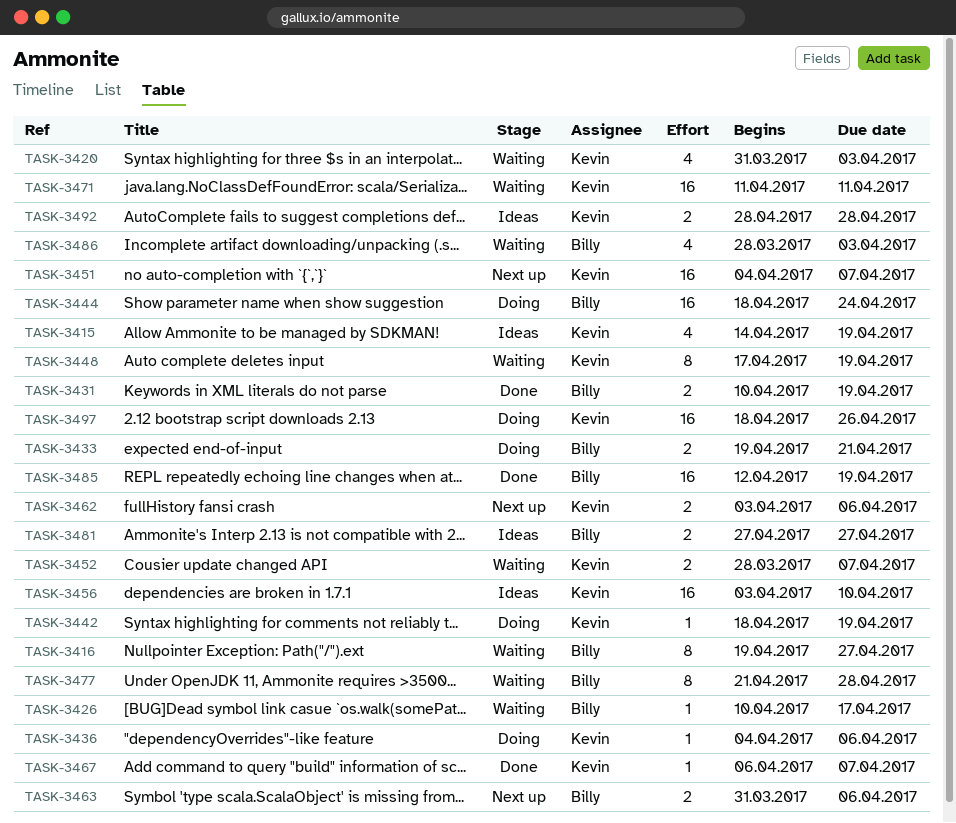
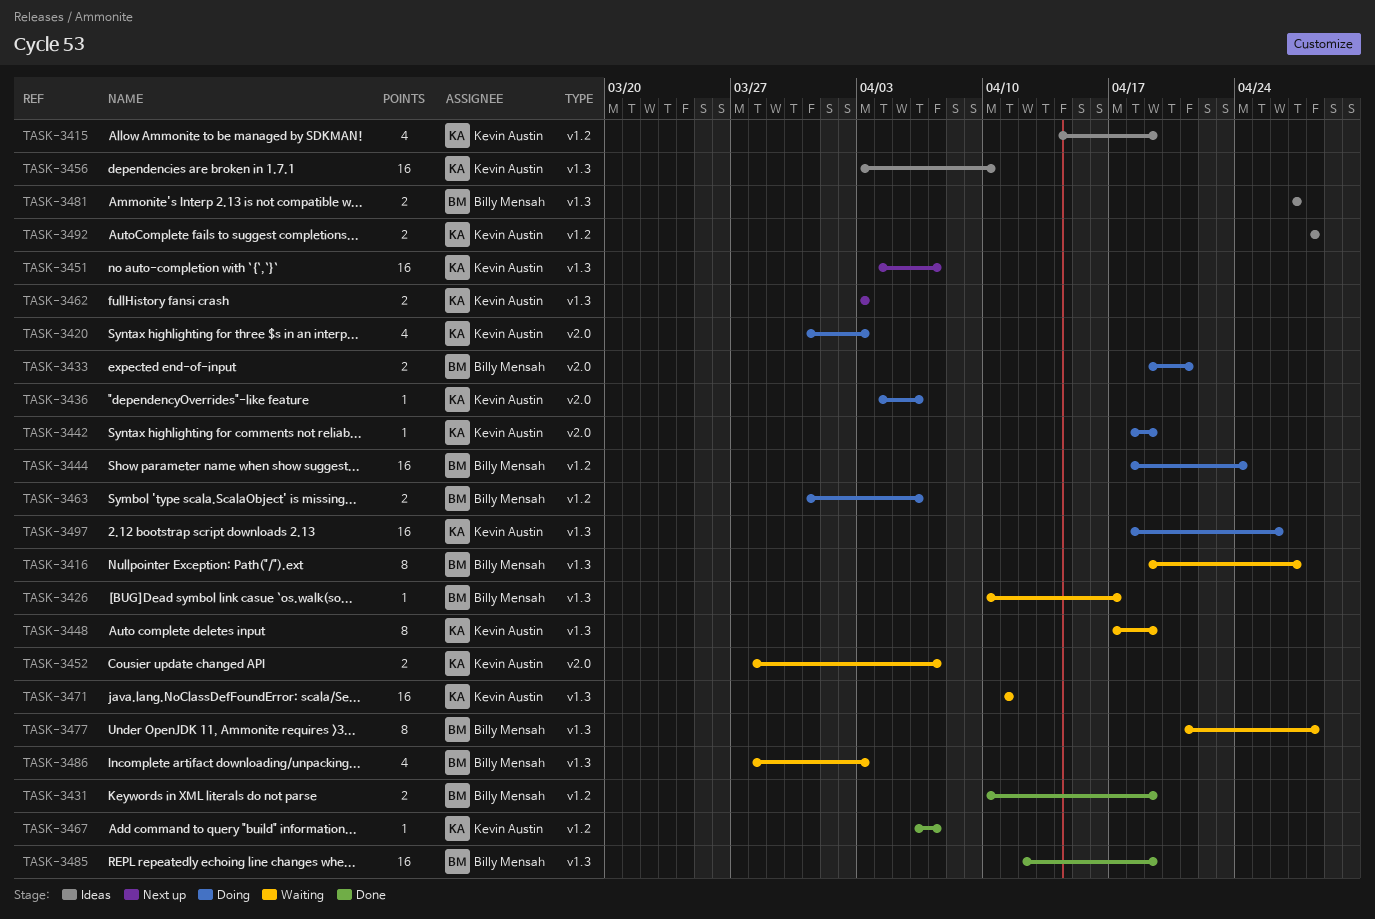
TASK-3420, status: Waiting -> Doing
TASK-3462, due: Apr 6 -> Apr 3
TASK-3463, status: Next up -> Doing

